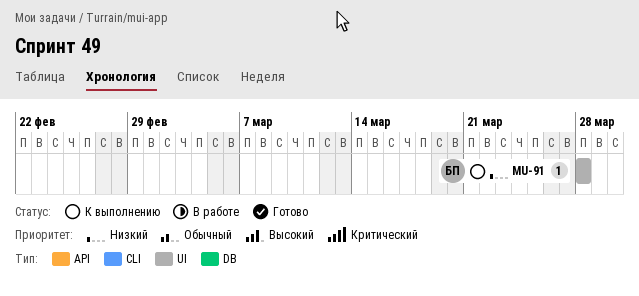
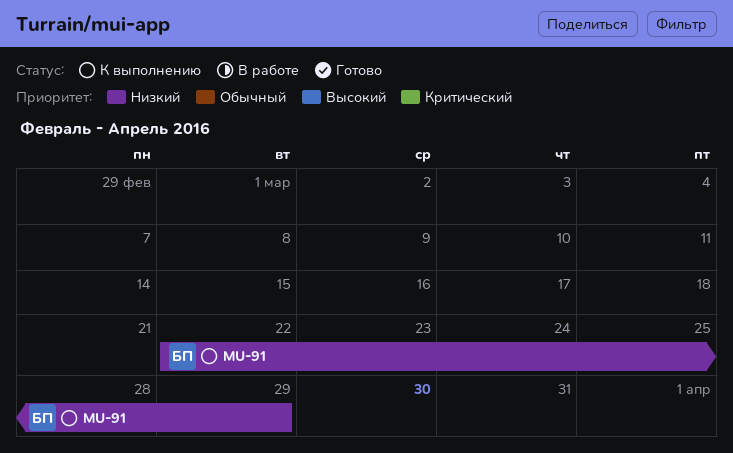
MU-91, start: Mar 28 -> Mar 22
MU-91, due: Mar 28 -> Mar 29

